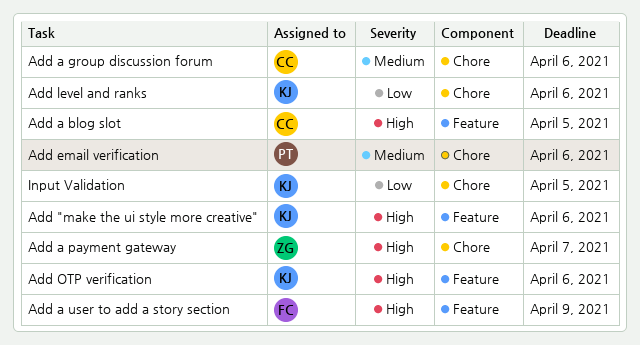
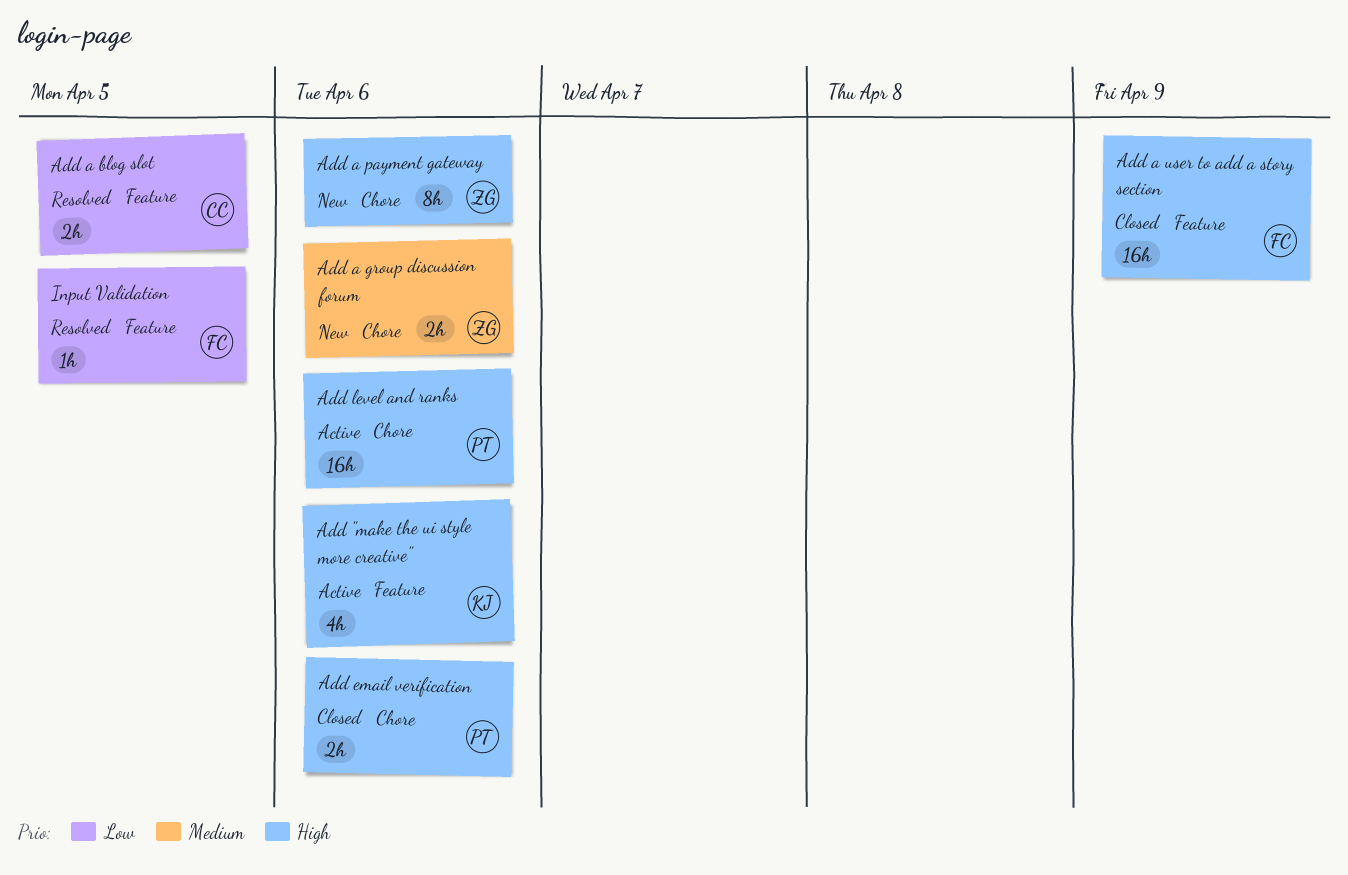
Add a blog slot, priority: High -> Low
Add a group discussion forum, owner: CC -> ZG
Add a payment gateway, due: Apr 7 -> Apr 6
Add email verification, priority: Medium -> High
Add level and ranks, owner: KJ -> PT
Add level and ranks, priority: Low -> High
Add OTP verification: present -> none
Input Validation, owner: KJ -> FC
Input Validation, label: Chore -> Feature

